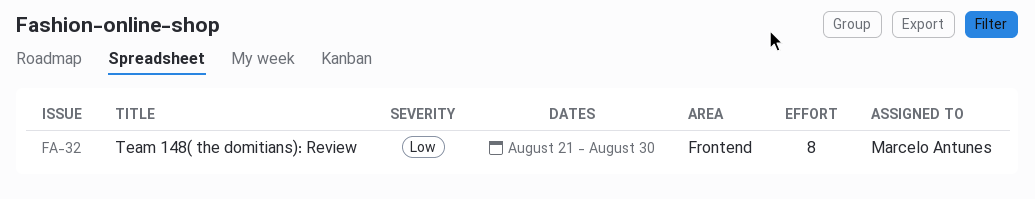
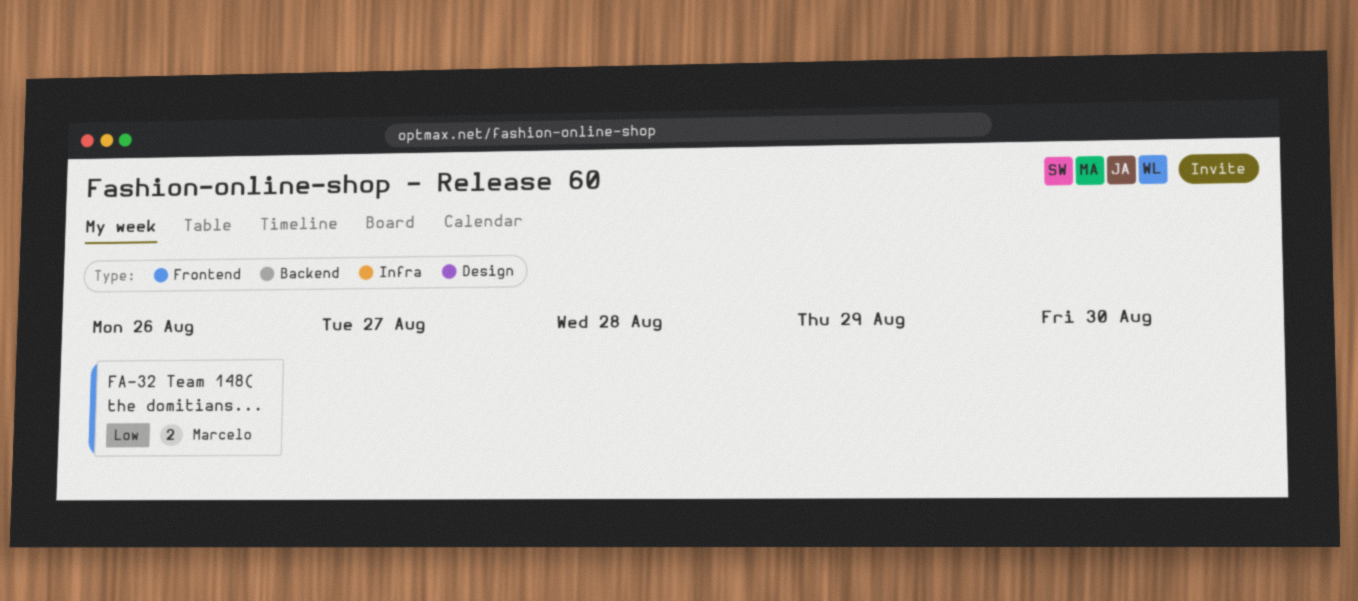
FA-32, estimate: 8 -> 2
FA-32, due: Aug 30 -> Aug 26

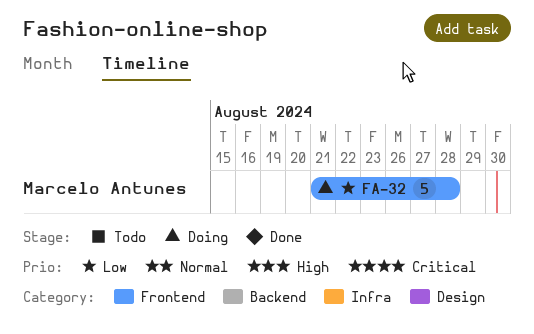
FA-32, estimate: 2 -> 5
FA-32, due: Aug 26 -> Aug 28

